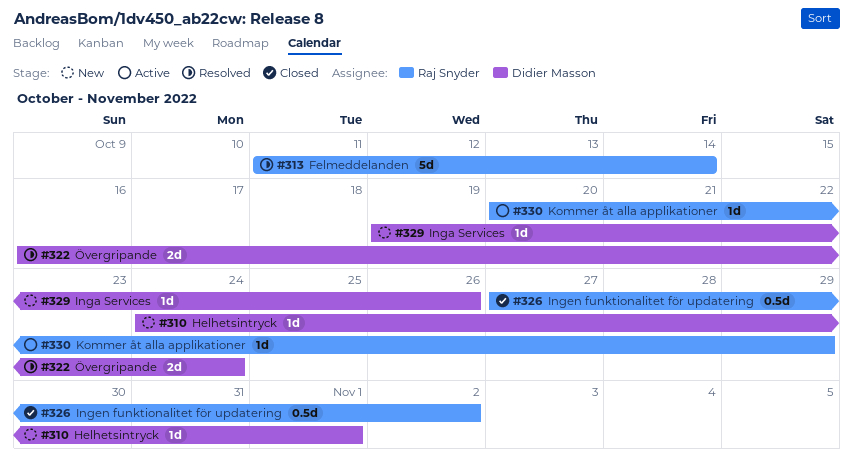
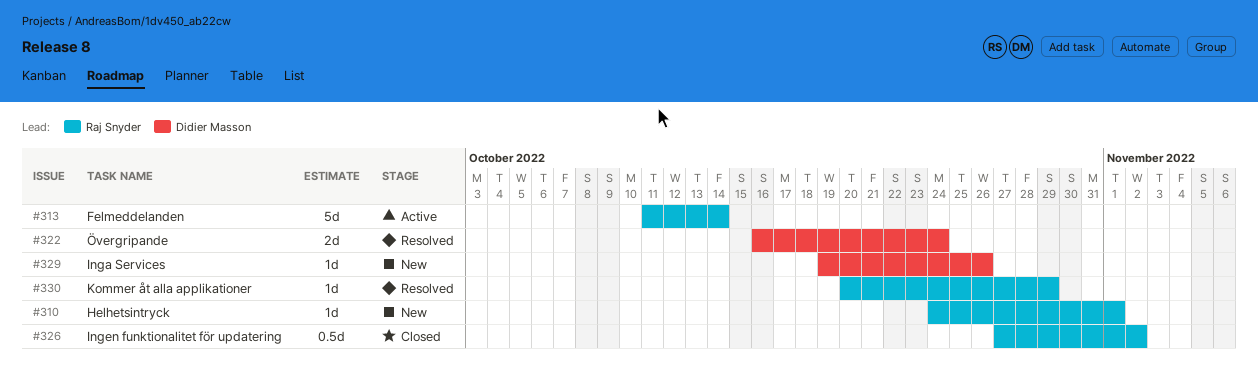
#310, owner: Didier Masson -> Raj Snyder
#313, status: Resolved -> Active
#330, status: Active -> Resolved

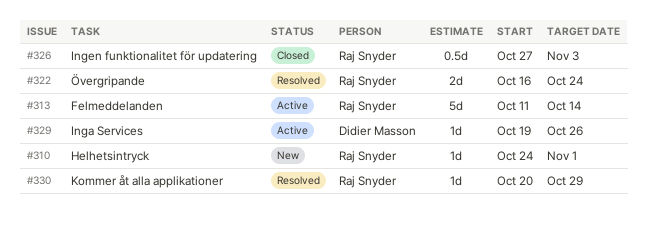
#322, owner: Didier Masson -> Raj Snyder
#326, due: Nov 2 -> Nov 3
#329, status: New -> Active

